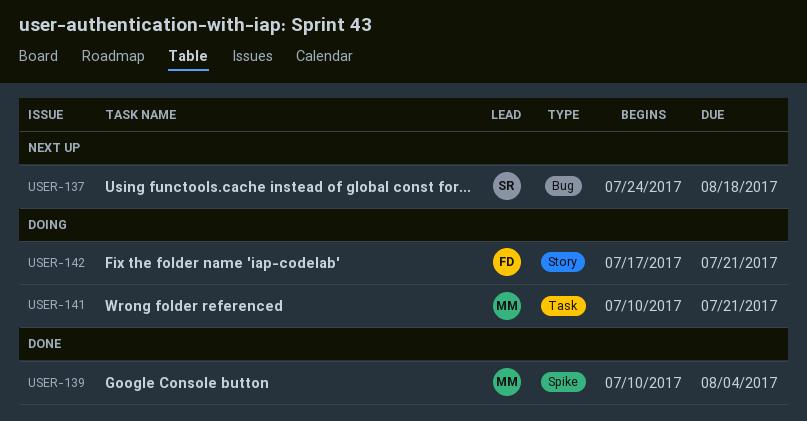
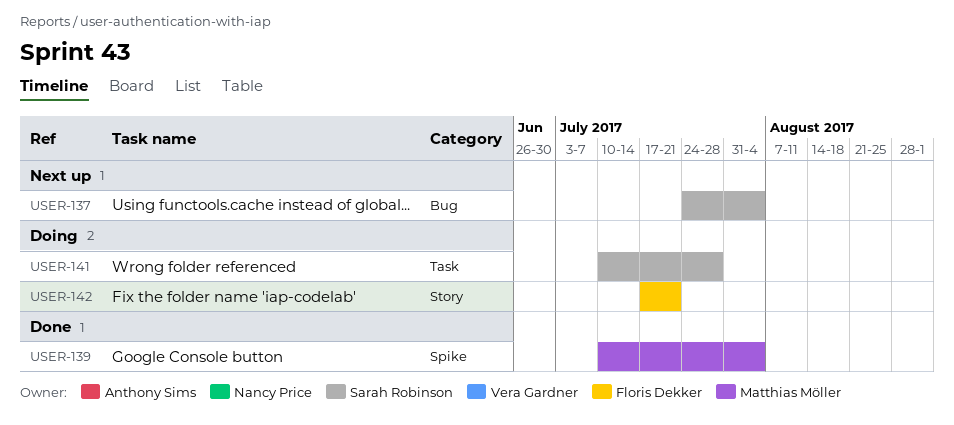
USER-137, due: Aug 18 -> Aug 4
USER-141, owner: Matthias Möller -> Sarah Robinson
USER-141, due: Jul 21 -> Jul 28

